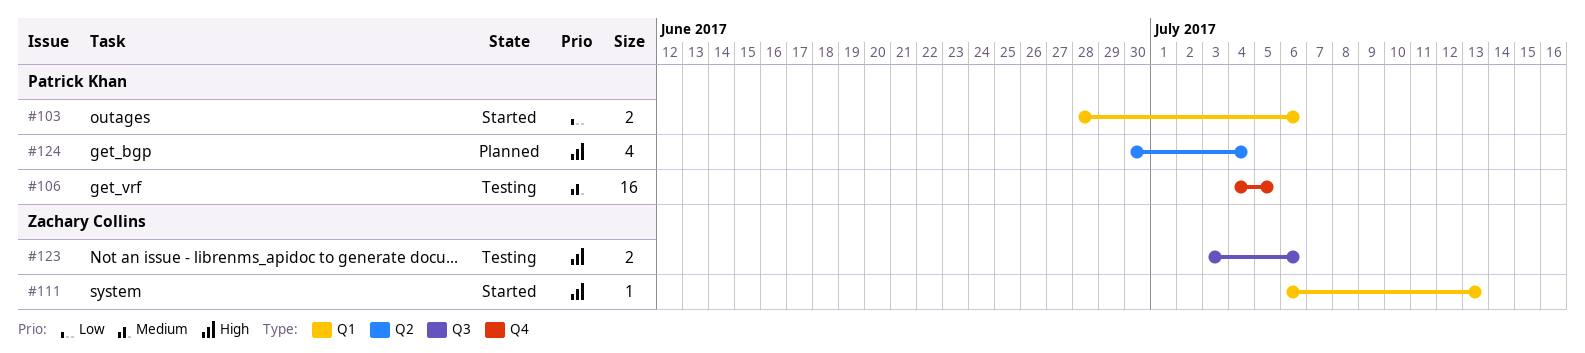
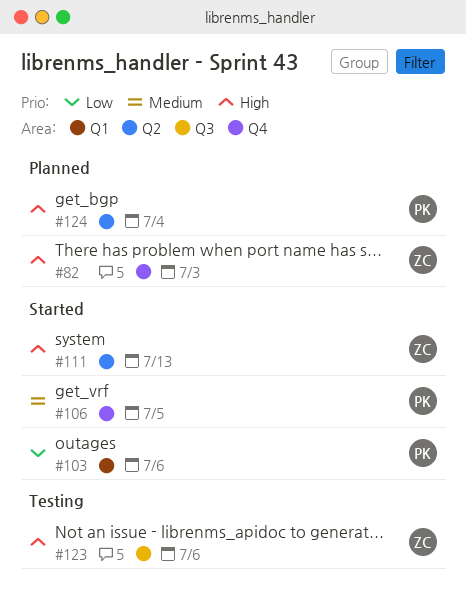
#82: none -> present
#106, status: Testing -> Started
#111, label: Q1 -> Q2

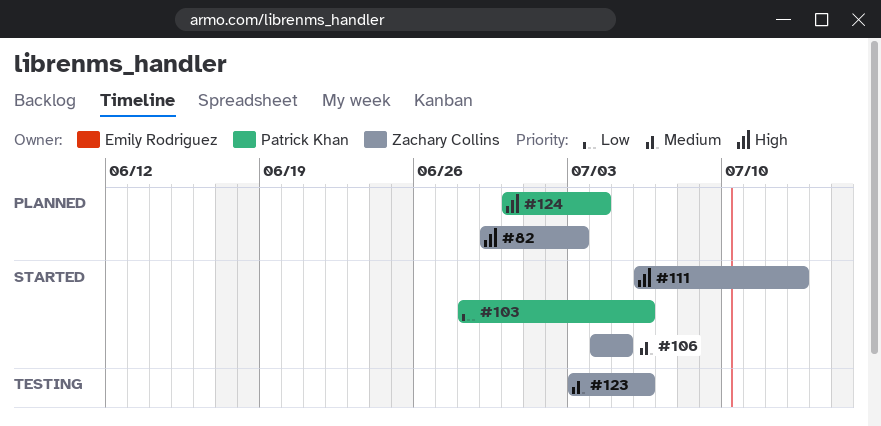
#106, owner: Patrick Khan -> Zachary Collins
#123, priority: High -> Medium

